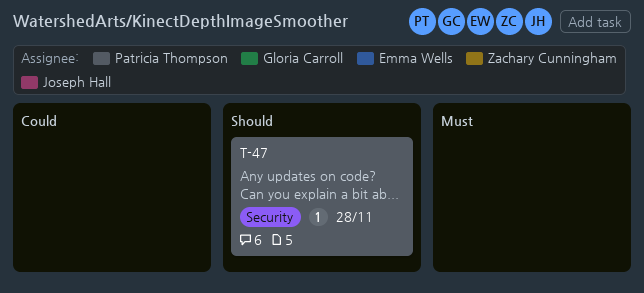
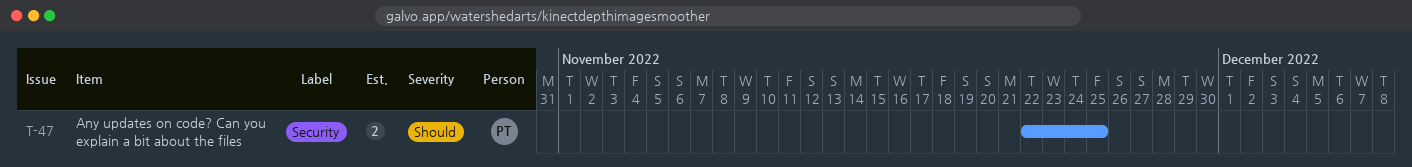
T-47, estimate: 1 -> 2
T-47, due: Nov 28 -> Nov 25

